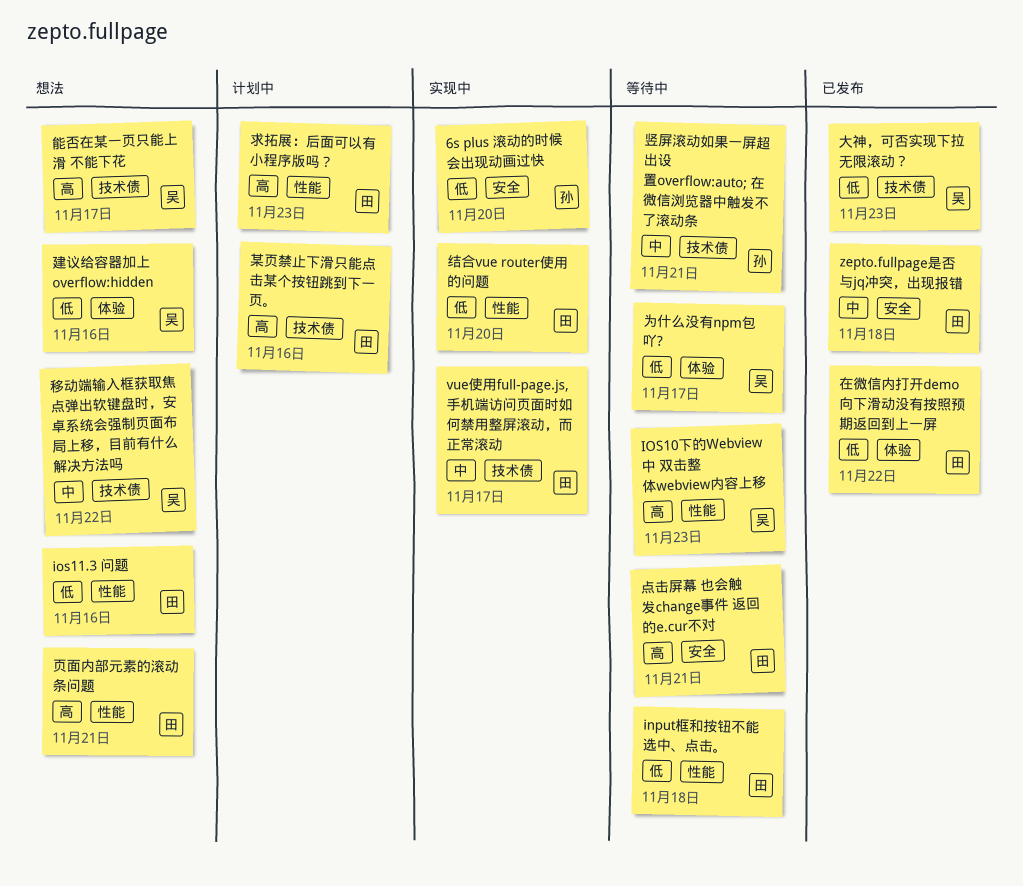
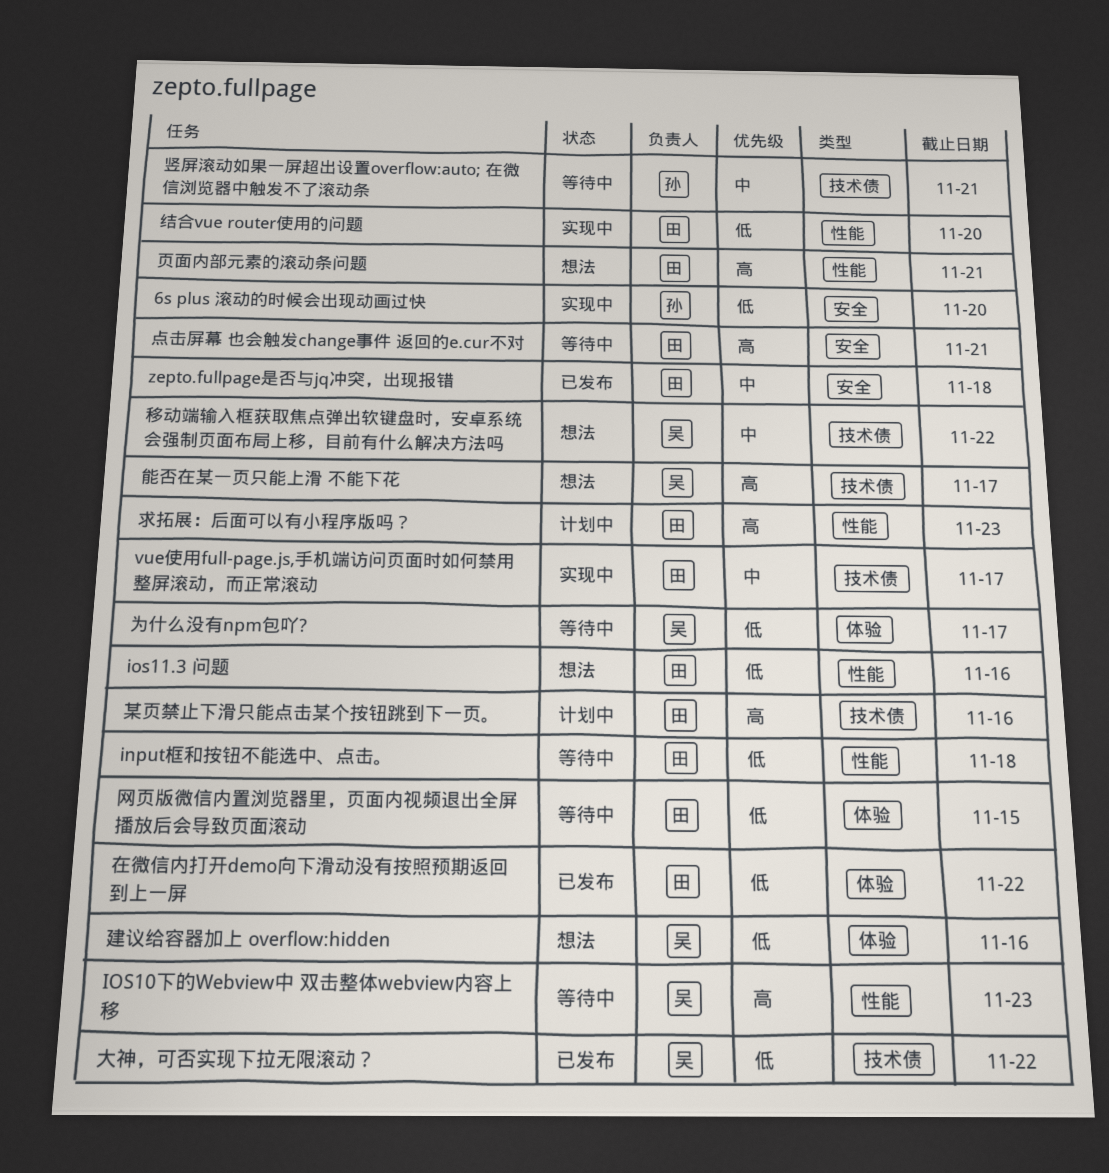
大神，可否实现下拉无限滚动？, due: Nov 23 -> Nov 22
网页版微信内置浏览器里，页面内视频退出全屏播放后会导致页面滚动: none -> present

